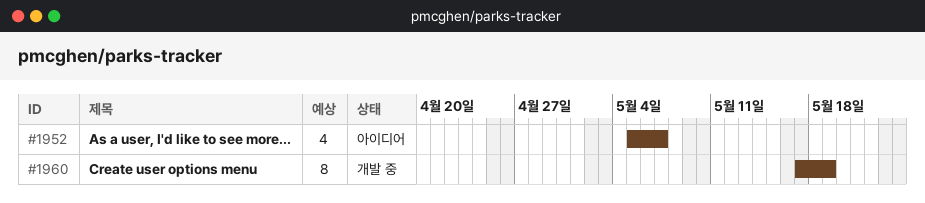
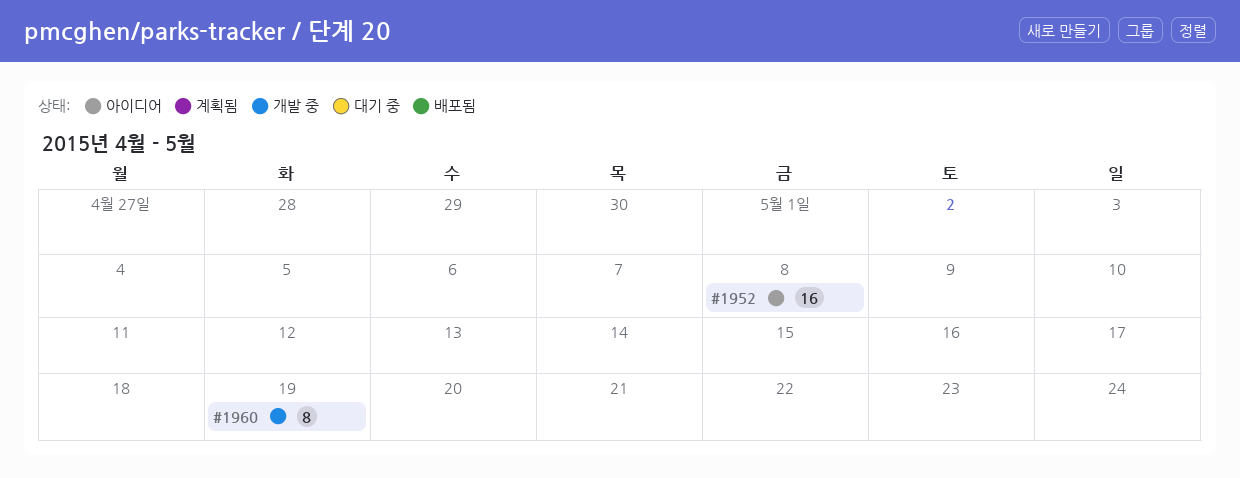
#1952, estimate: 4 -> 16
#1952, due: May 7 -> May 8

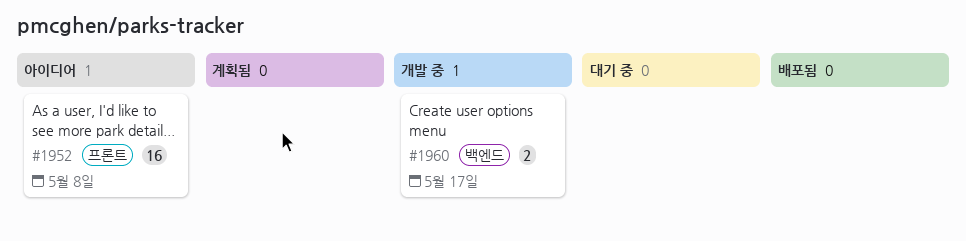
#1960, estimate: 8 -> 2
#1960, due: May 19 -> May 17

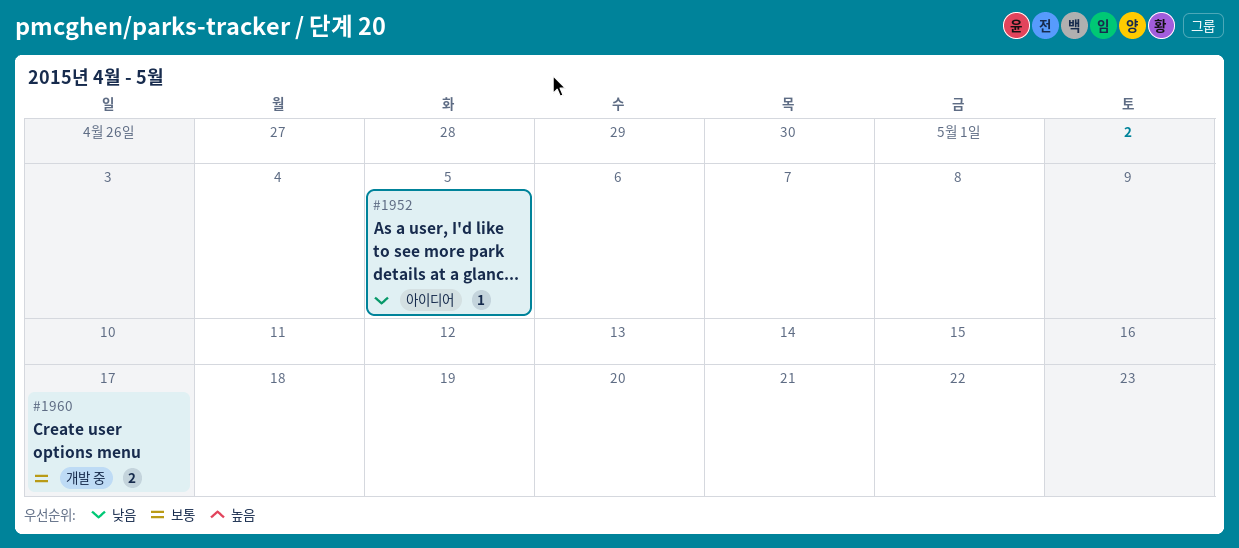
#1952, estimate: 16 -> 1
#1952, due: May 8 -> May 5

